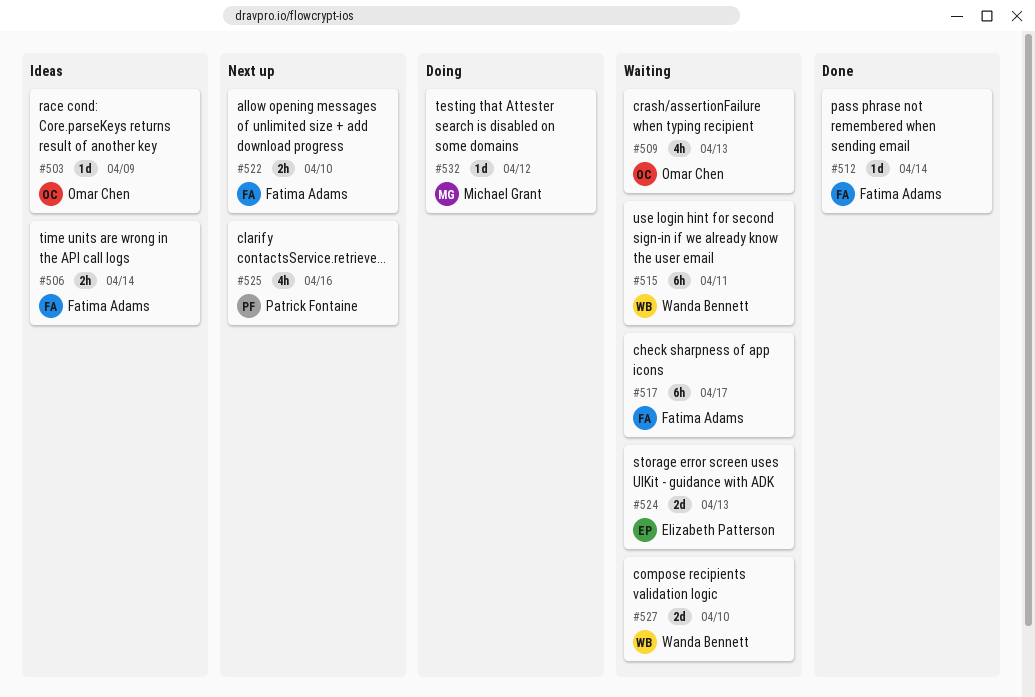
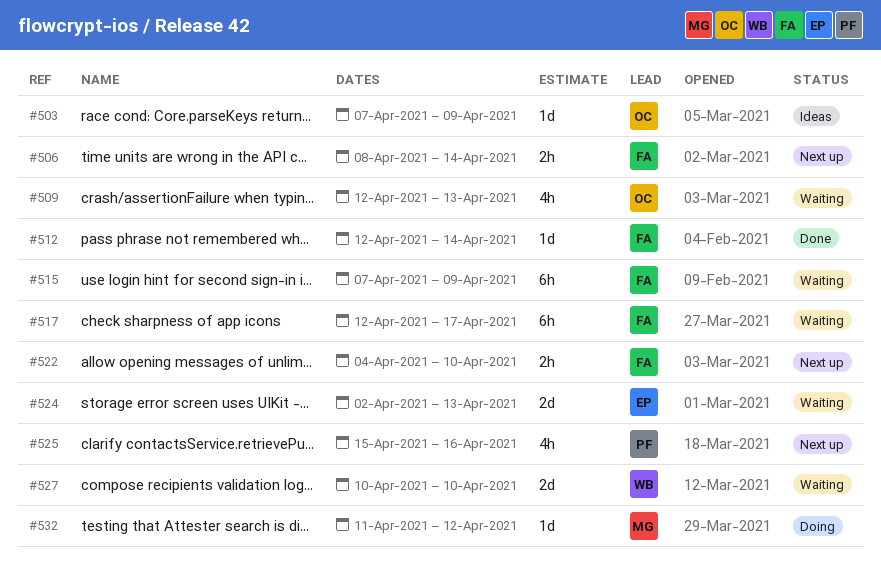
#506, status: Ideas -> Next up
#515, owner: Wanda Bennett -> Fatima Adams
#515, due: Apr 11 -> Apr 9

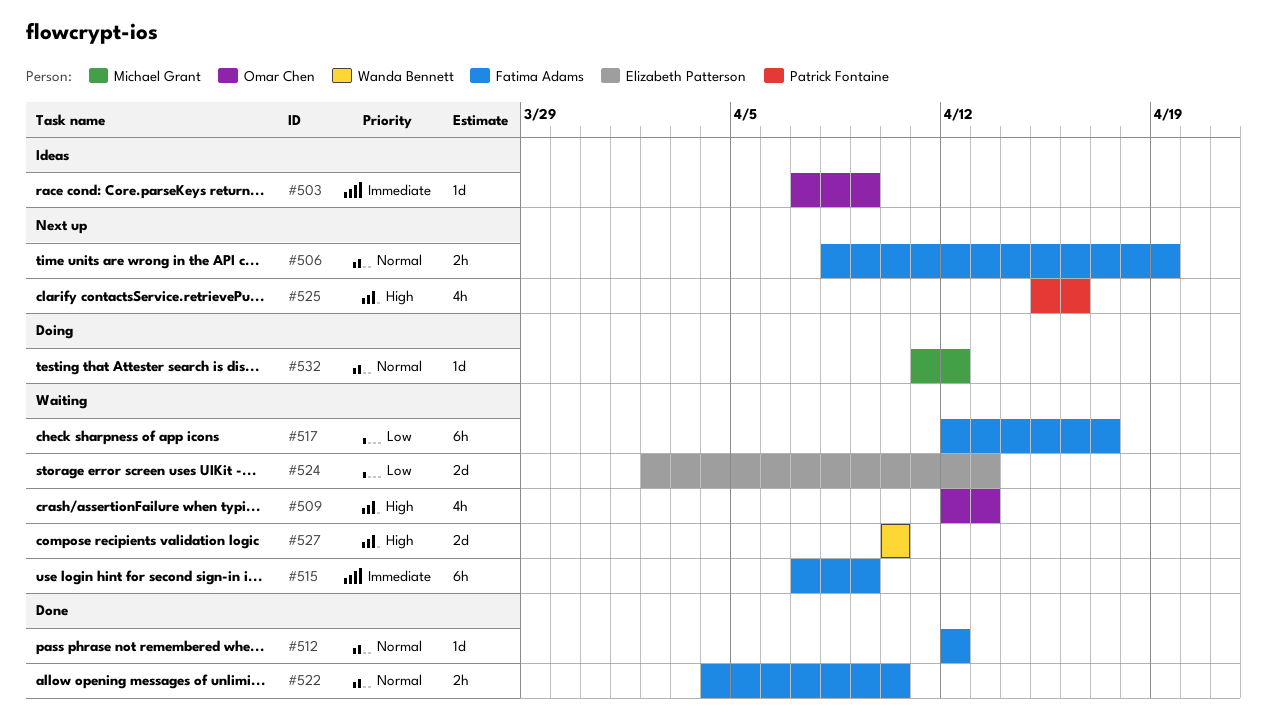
#506, due: Apr 14 -> Apr 19
#512, due: Apr 14 -> Apr 12
#522, status: Next up -> Done

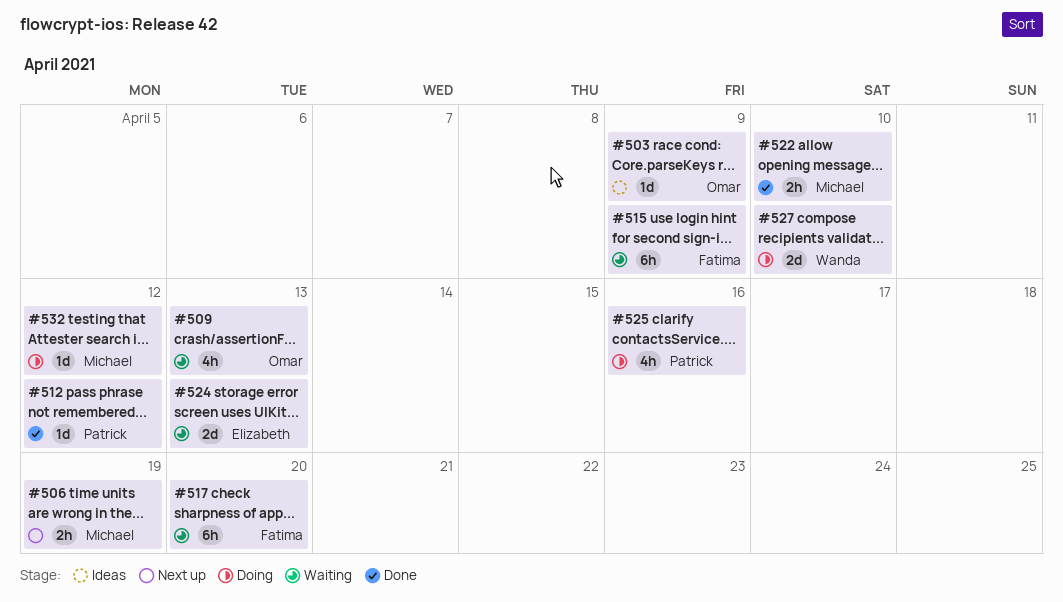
#506, owner: Fatima Adams -> Michael Grant
#512, owner: Fatima Adams -> Patrick Fontaine
#517, due: Apr 17 -> Apr 20
#522, owner: Fatima Adams -> Michael Grant
#525, status: Next up -> Doing
#527, status: Waiting -> Doing

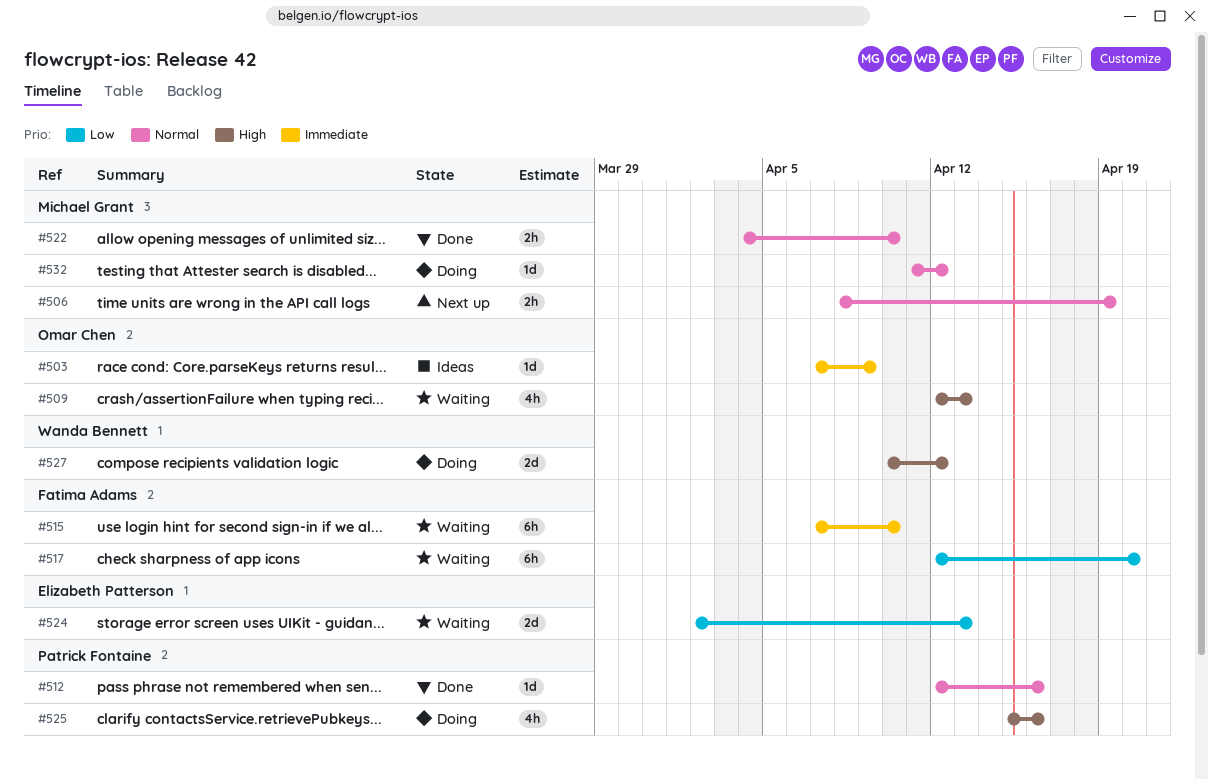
#512, due: Apr 12 -> Apr 16
#515, due: Apr 9 -> Apr 10
#527, due: Apr 10 -> Apr 12

